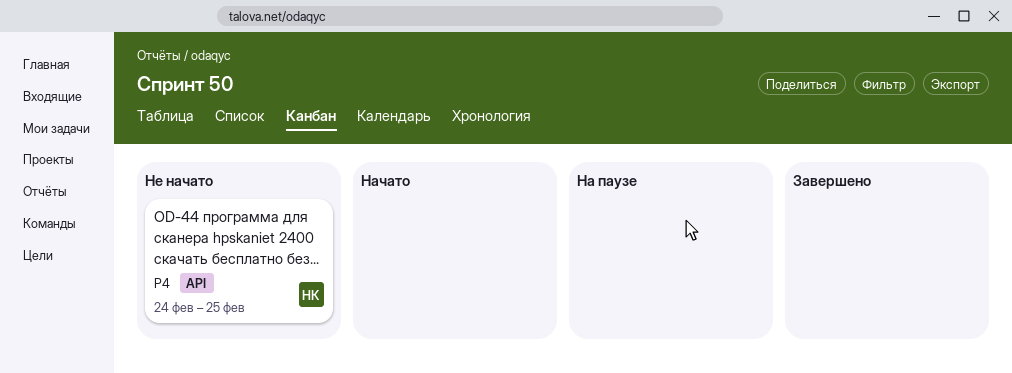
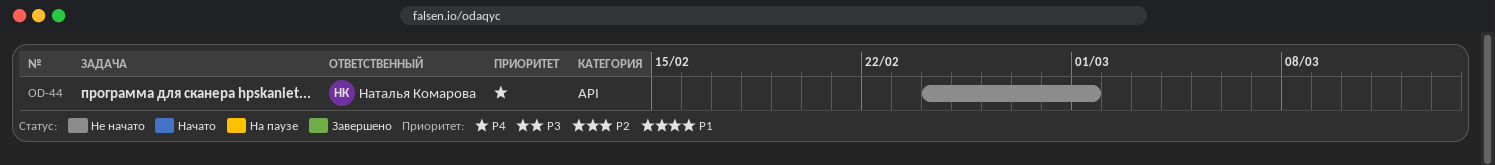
OD-44, due: Feb 25 -> Mar 1

